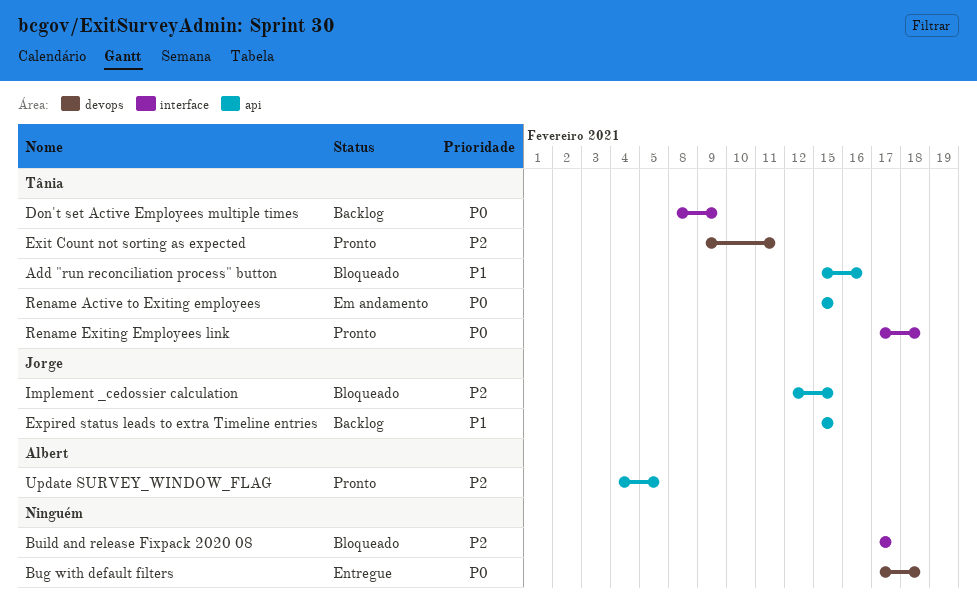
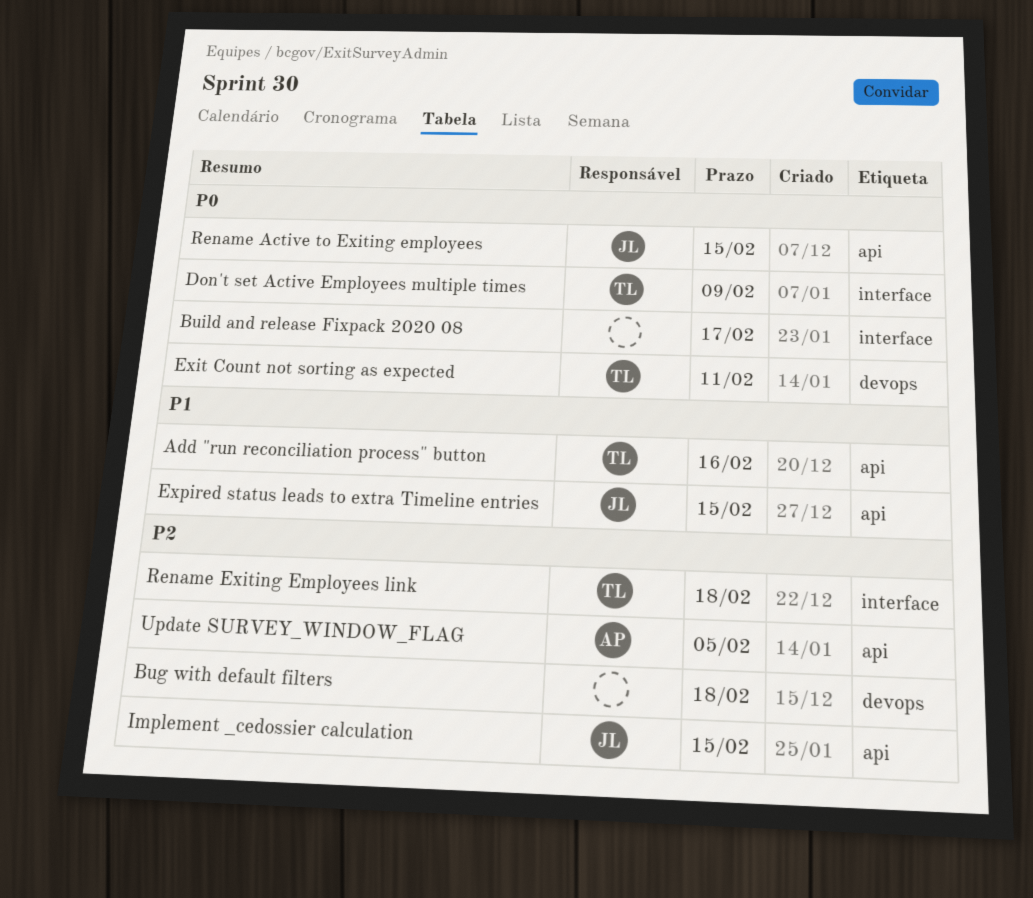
Bug with default filters, priority: P0 -> P2
Build and release Fixpack 2020 08, priority: P2 -> P0
Exit Count not sorting as expected, priority: P2 -> P0
Rename Active to Exiting employees, owner: Tânia -> Jorge
Rename Exiting Employees link, priority: P0 -> P2

